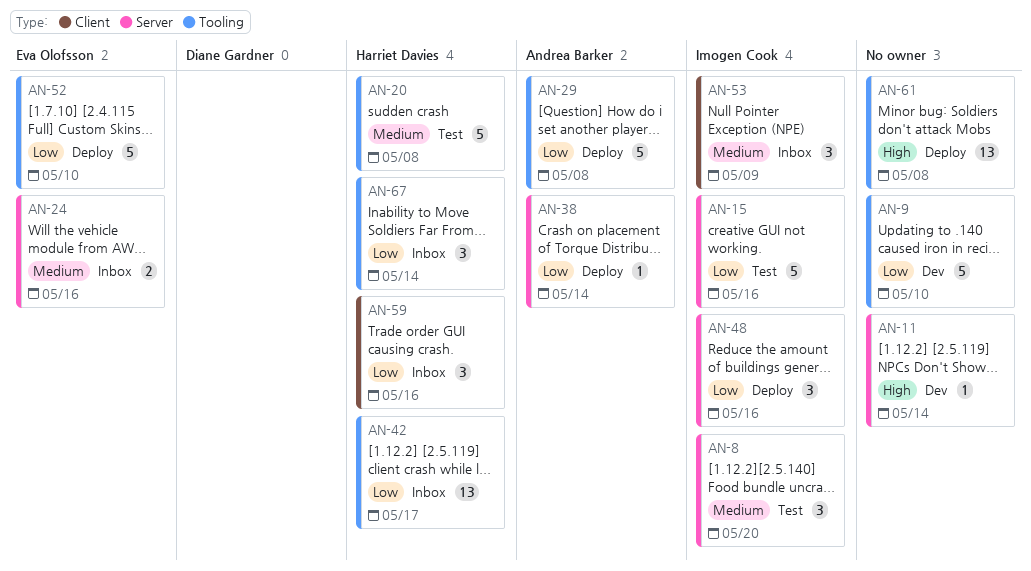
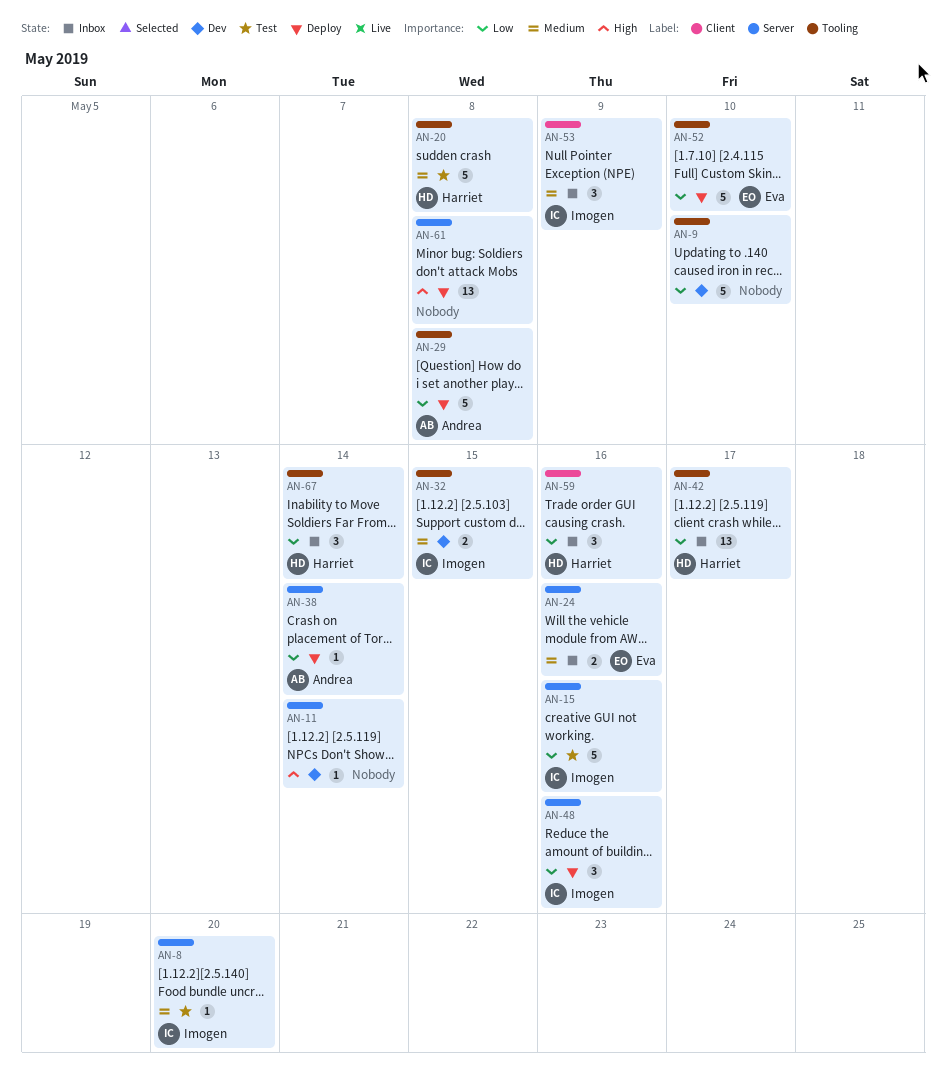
AN-8, estimate: 3 -> 1
AN-32: none -> present
AN-61, label: Tooling -> Server

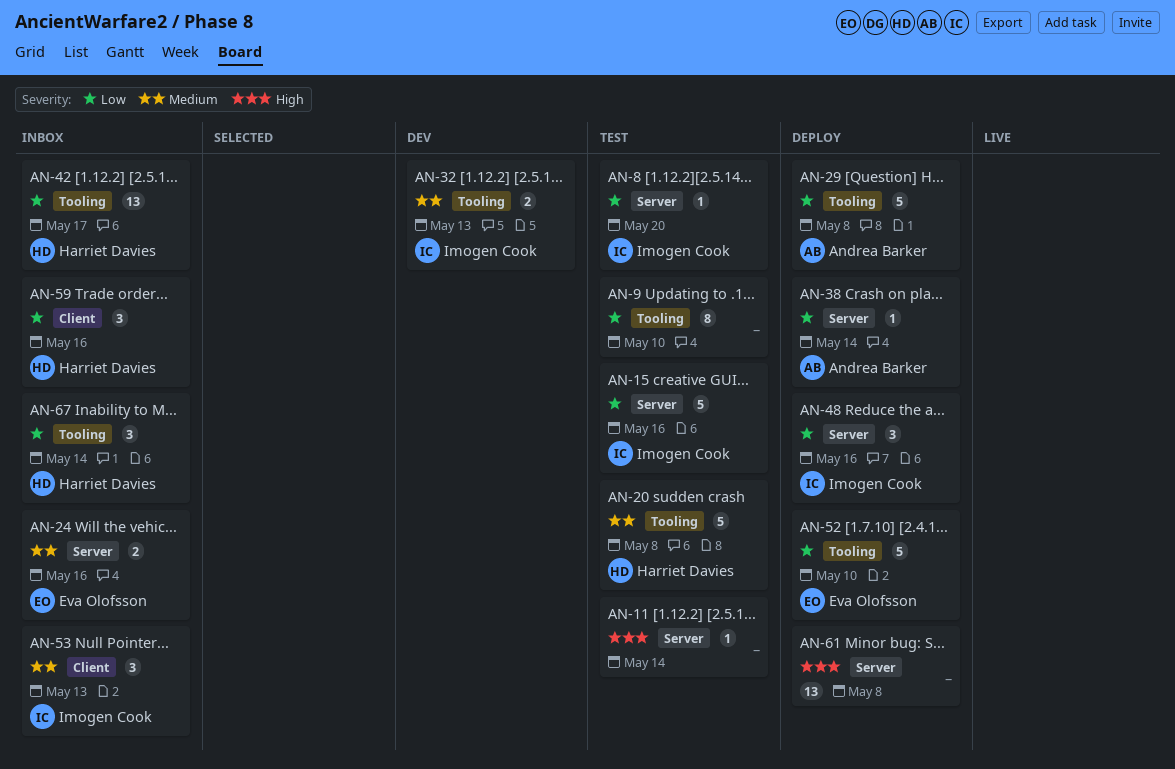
AN-8, priority: Medium -> Low
AN-9, status: Dev -> Test
AN-9, estimate: 5 -> 8
AN-11, status: Dev -> Test
AN-32, due: May 15 -> May 13
AN-53, due: May 9 -> May 13

